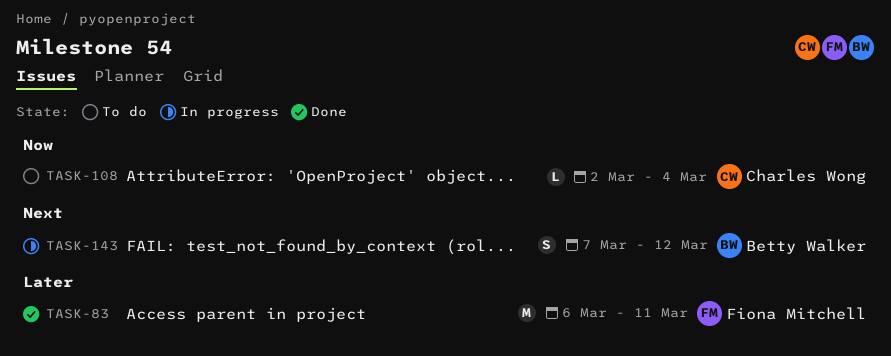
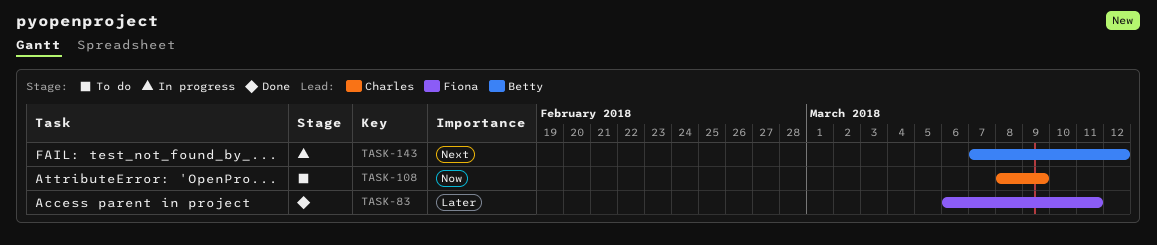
TASK-108, start: Mar 2 -> Mar 8
TASK-108, due: Mar 4 -> Mar 9

